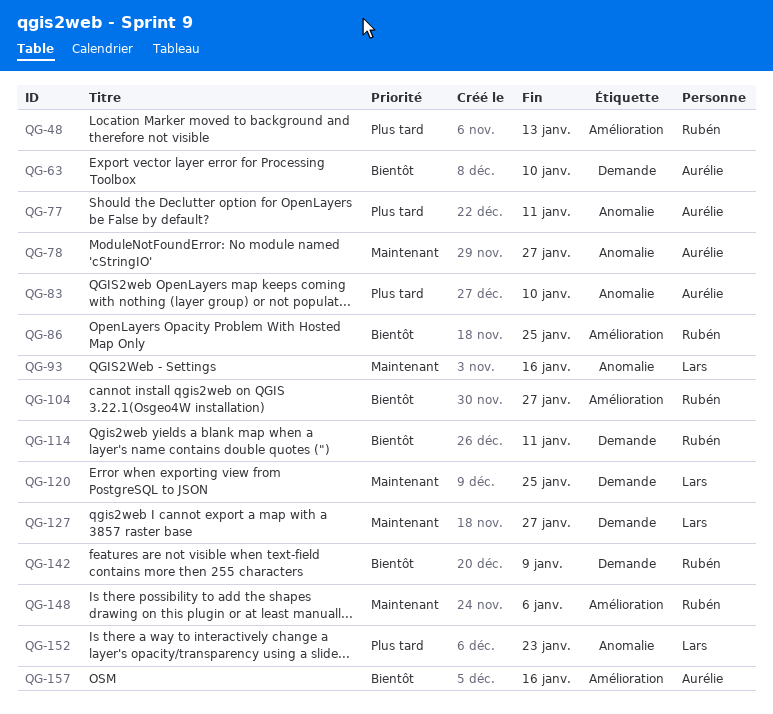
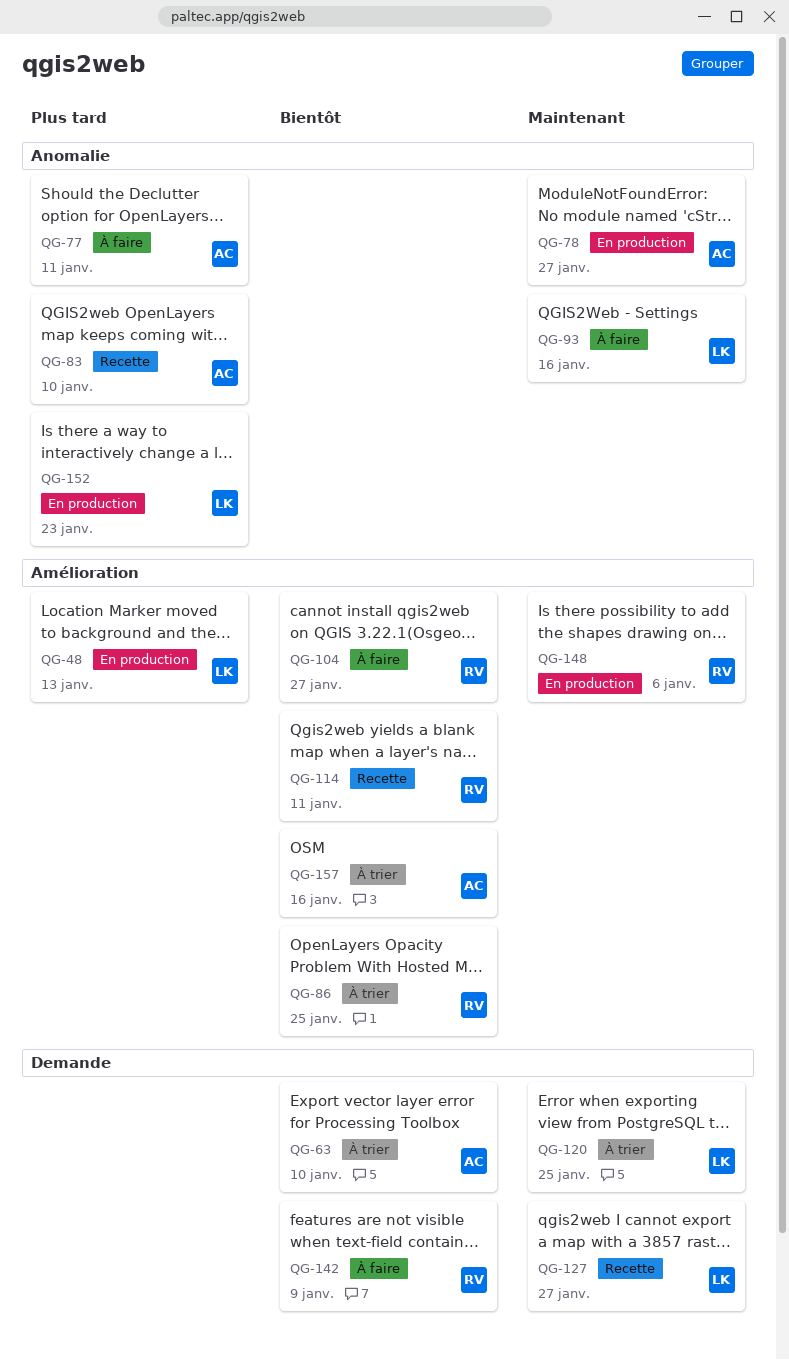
QG-48, owner: Rubén -> Lars
QG-114, label: Demande -> Amélioration

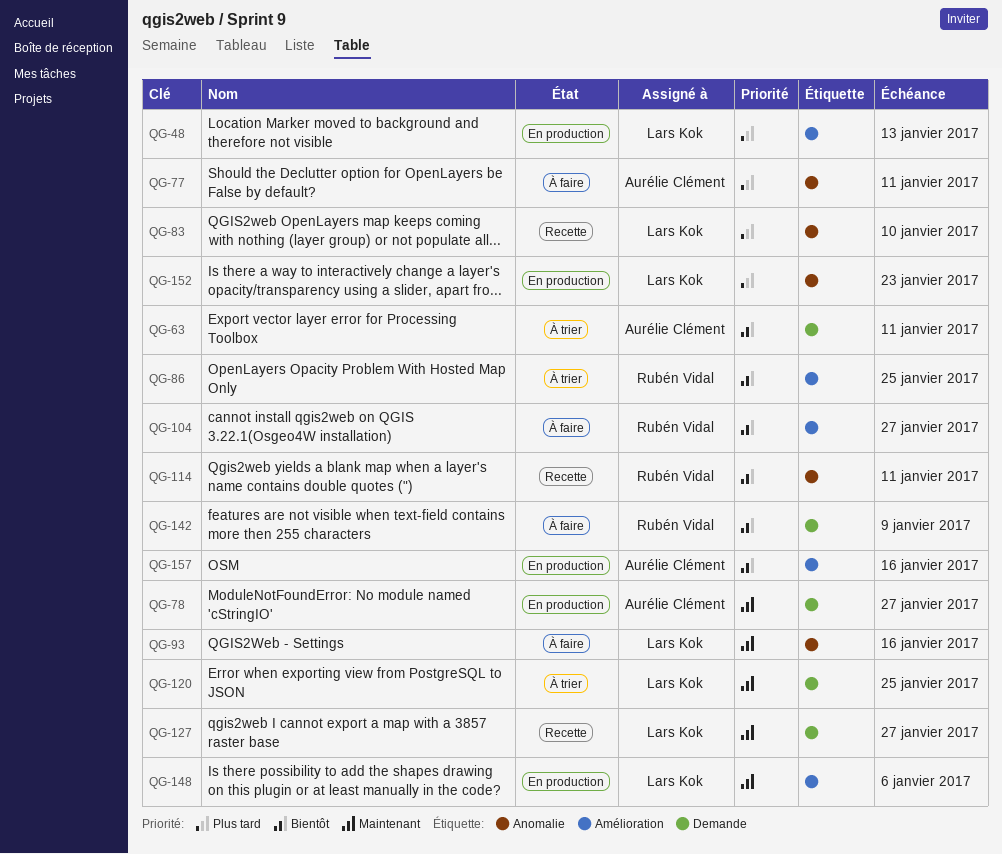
QG-63, due: Jan 10 -> Jan 11
QG-78, label: Anomalie -> Demande
QG-83, owner: Aurélie Clément -> Lars Kok
QG-114, label: Amélioration -> Anomalie
QG-148, owner: Rubén Vidal -> Lars Kok
QG-157, status: À trier -> En production

